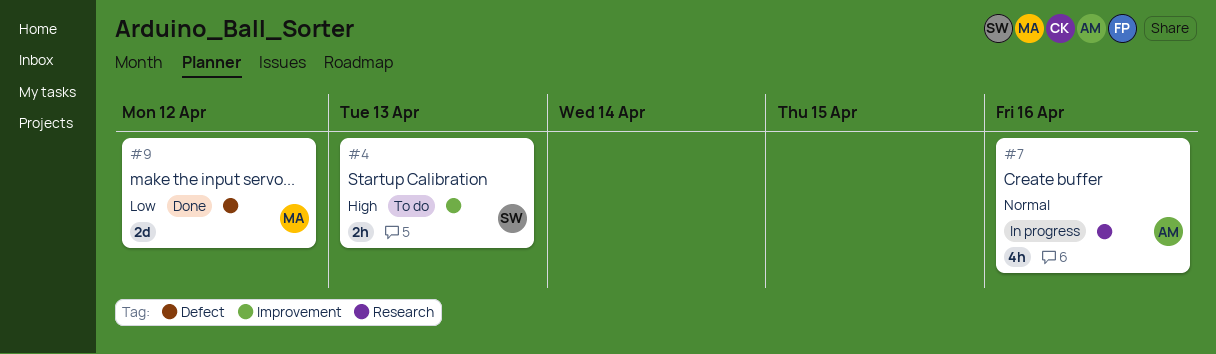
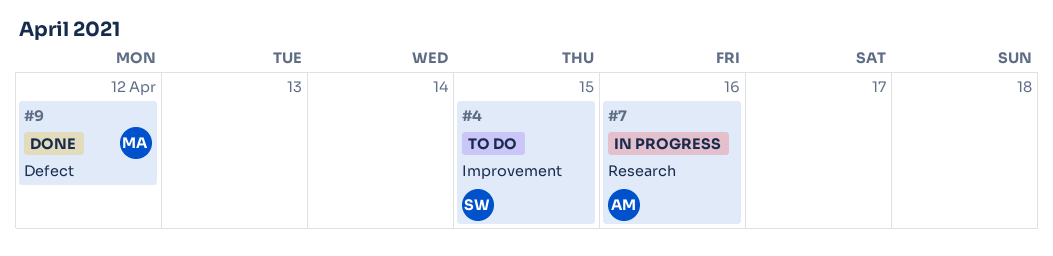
#4, due: Apr 13 -> Apr 15

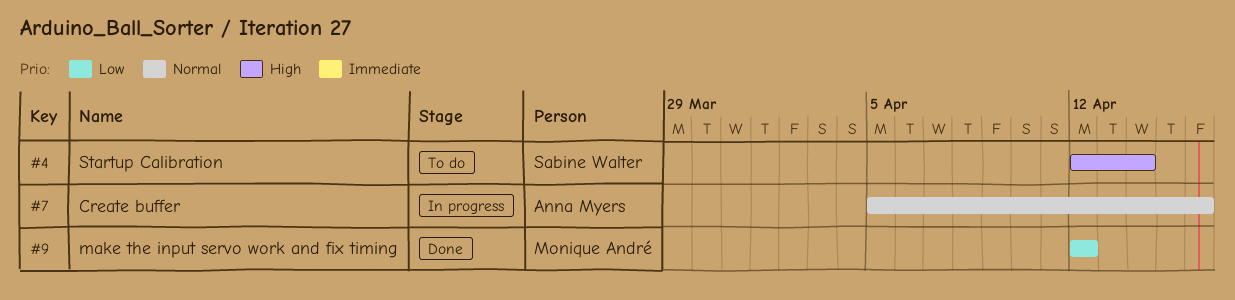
#4, due: Apr 15 -> Apr 14

